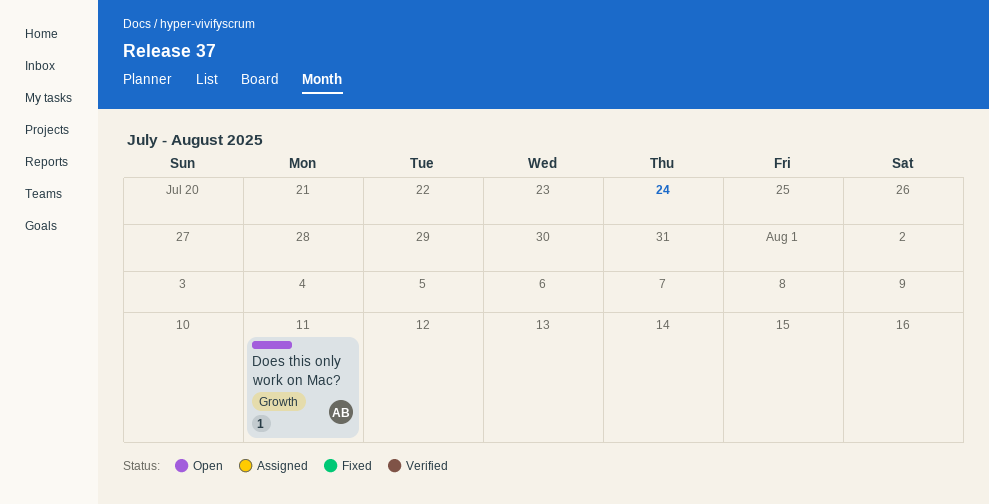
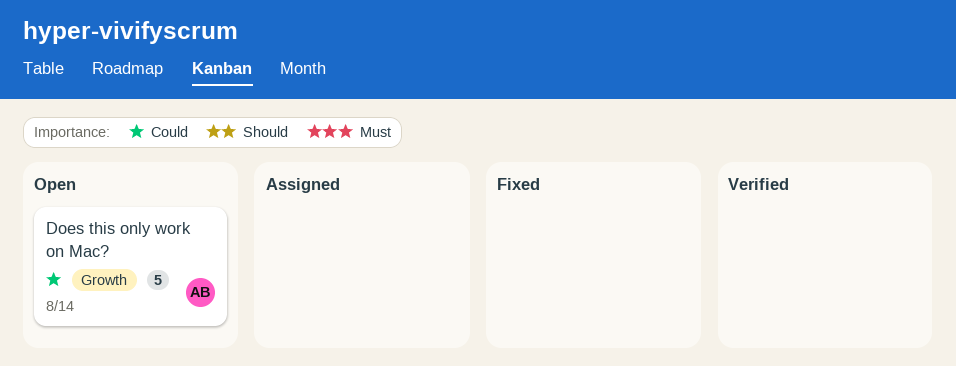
Does this only work on Mac?, estimate: 1 -> 5
Does this only work on Mac?, due: Aug 11 -> Aug 14

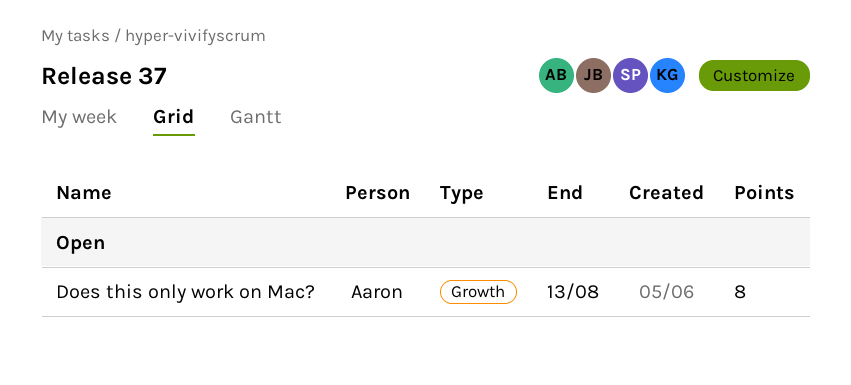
Does this only work on Mac?, estimate: 5 -> 8
Does this only work on Mac?, due: Aug 14 -> Aug 13

